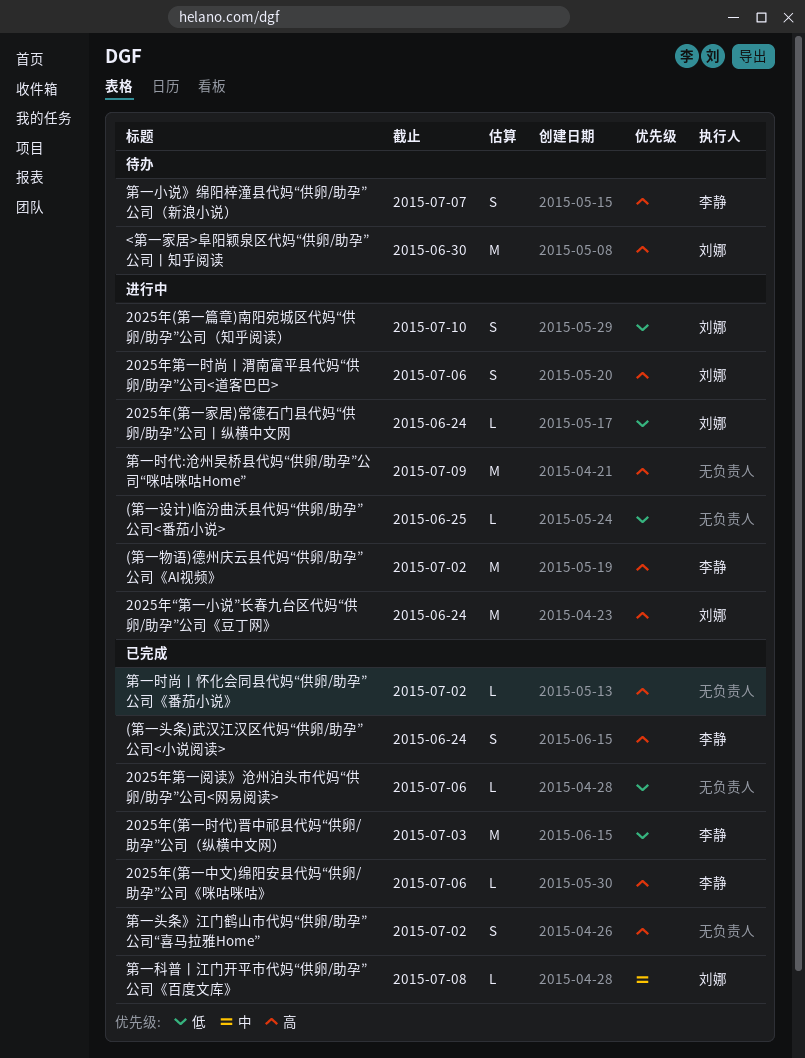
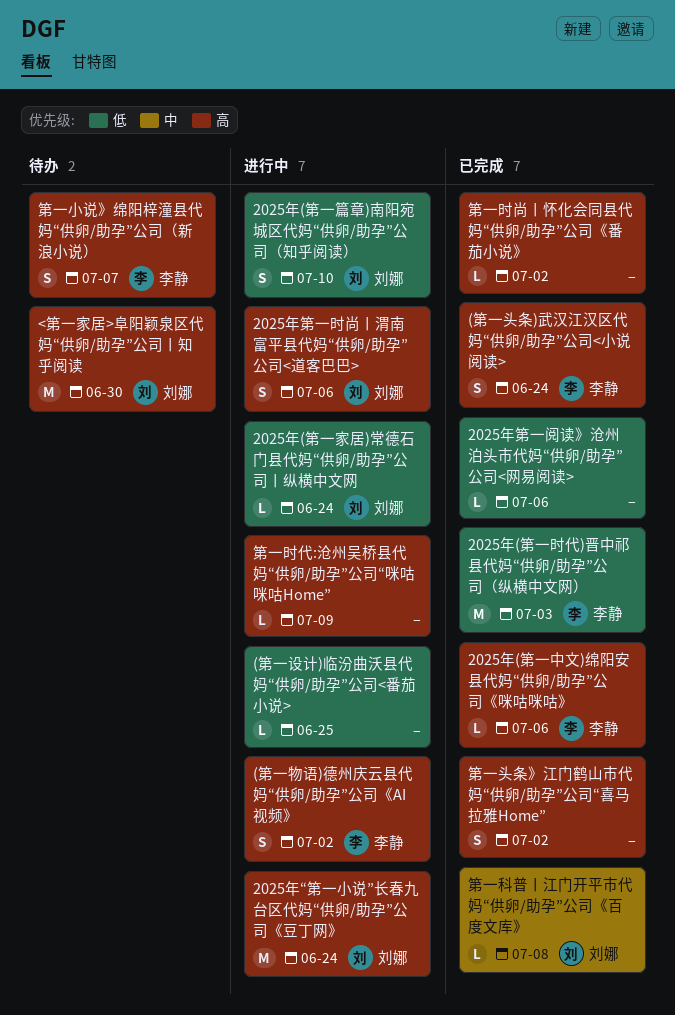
(第一物语)德州庆云县代妈“供卵/助孕”公司《AI视频》, estimate: M -> S
第一时代:沧州吴桥县代妈“供卵/助孕”公司“咪咕咪咕Home”, estimate: M -> L

